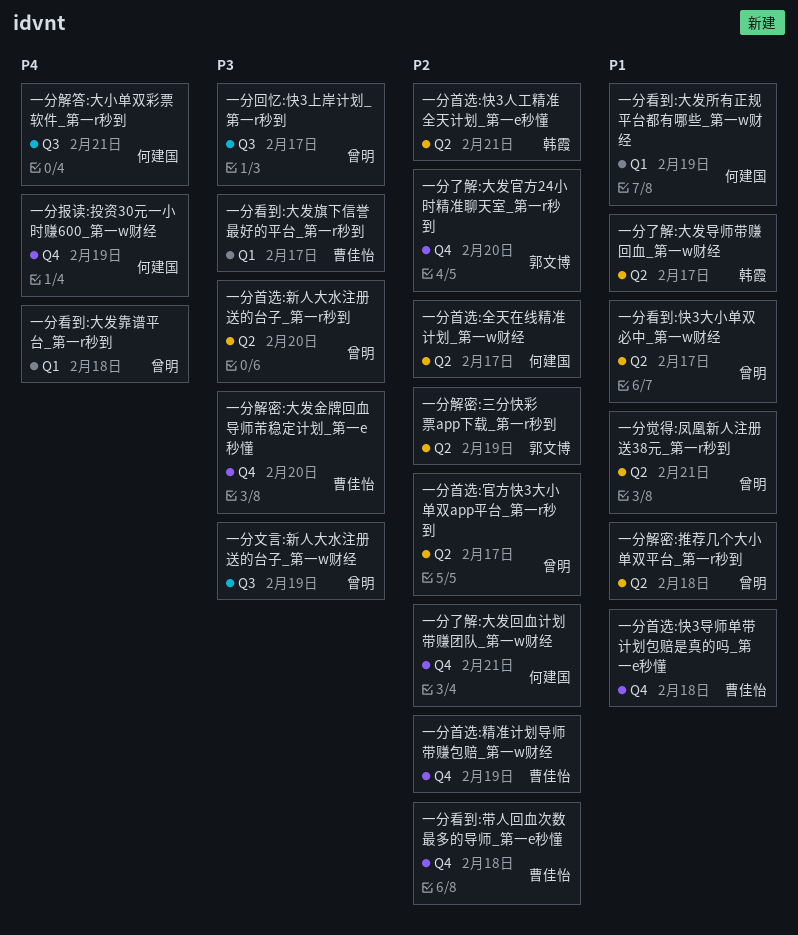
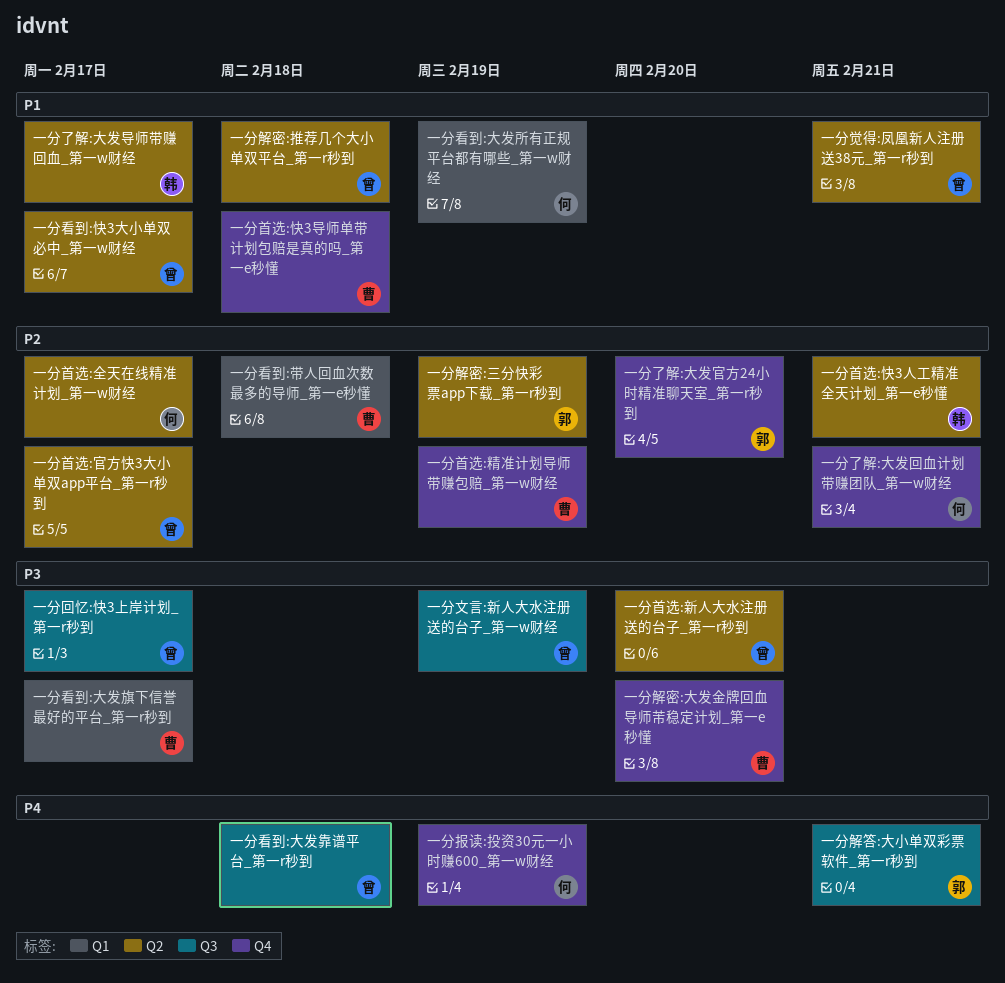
一分看到:大发靠谱平台_第一r秒到, label: Q1 -> Q3
一分看到:带人回血次数最多的导师_第一e秒懂, label: Q4 -> Q1
一分解答:大小单双彩票软件_第一r秒到, owner: 何建国 -> 郭文博

